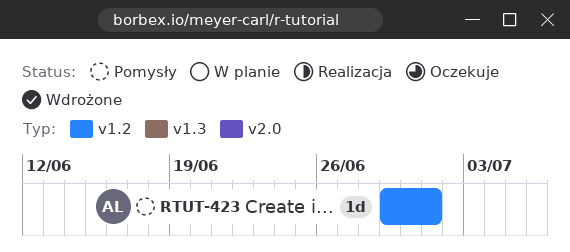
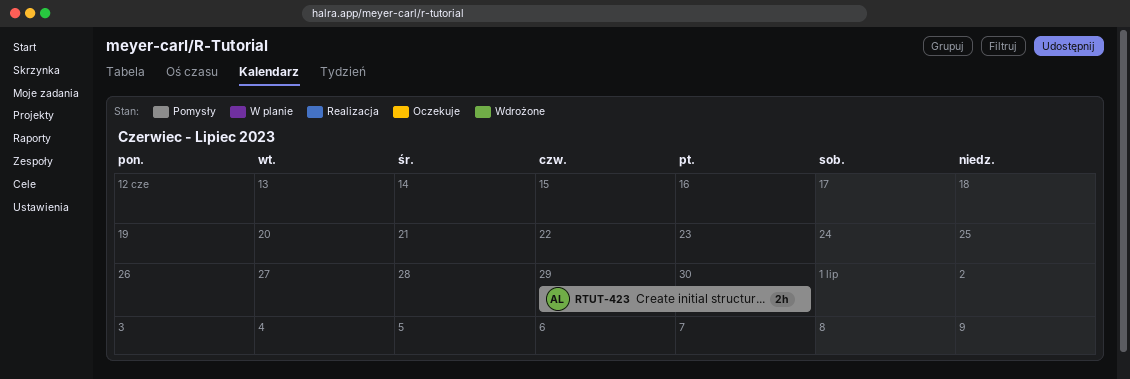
RTUT-423, estimate: 1d -> 2h
RTUT-423, due: Jul 1 -> Jun 30

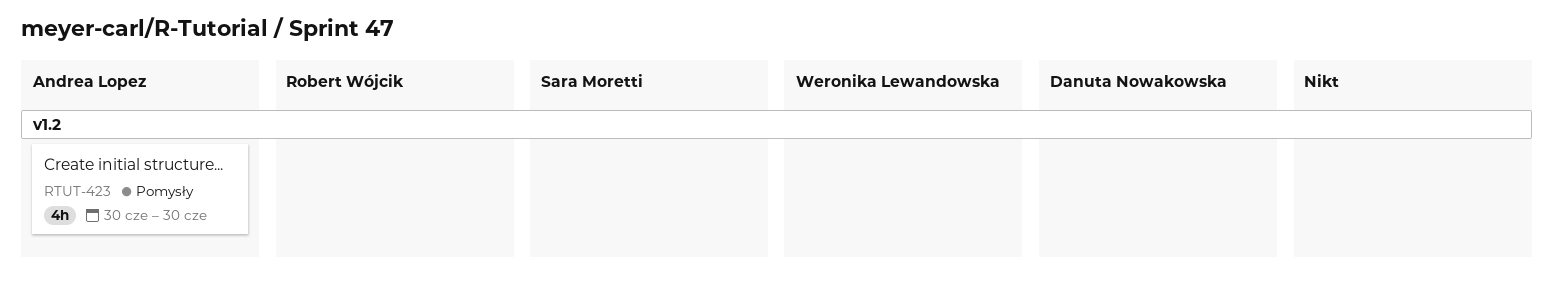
RTUT-423, estimate: 2h -> 4h
RTUT-423, start: Jun 29 -> Jun 30

